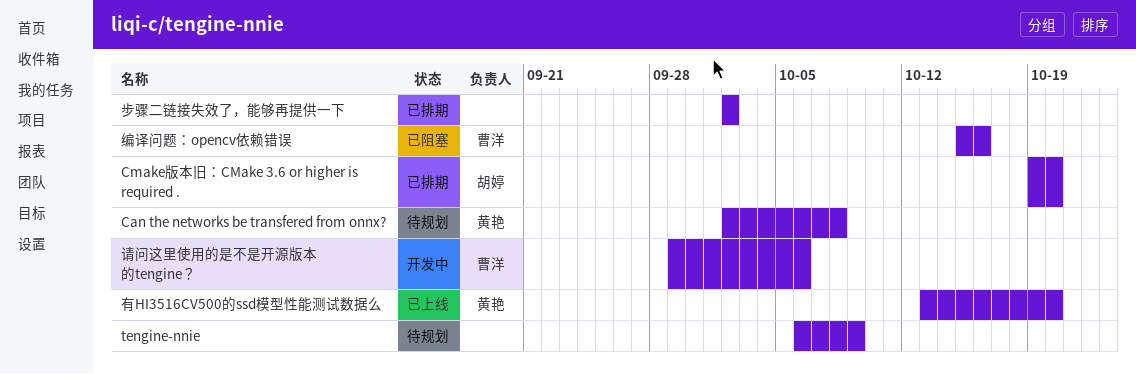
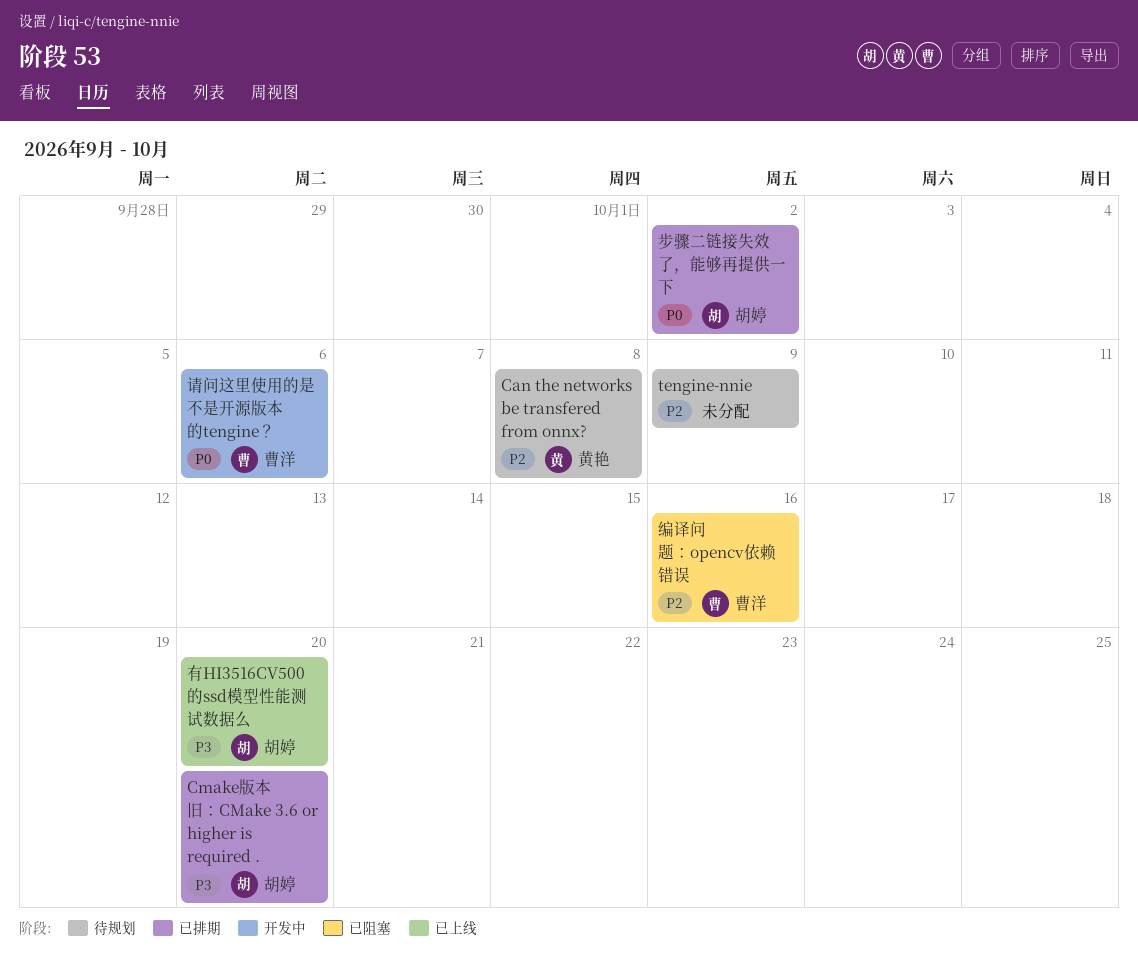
有HI3516CV500的ssd模型性能测试数据么, owner: 黄艳 -> 胡婷
步骤二链接失效了，能够再提供一下, owner: none -> 胡婷

